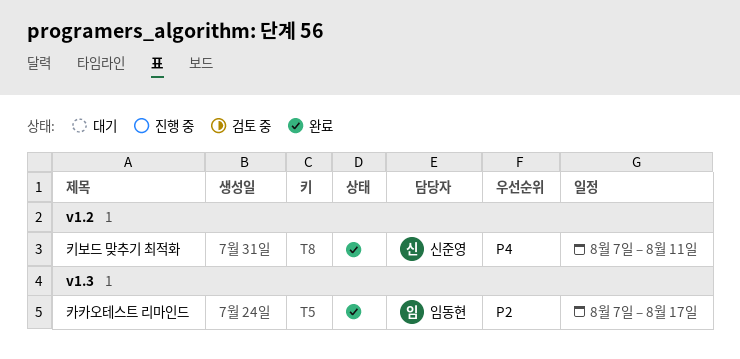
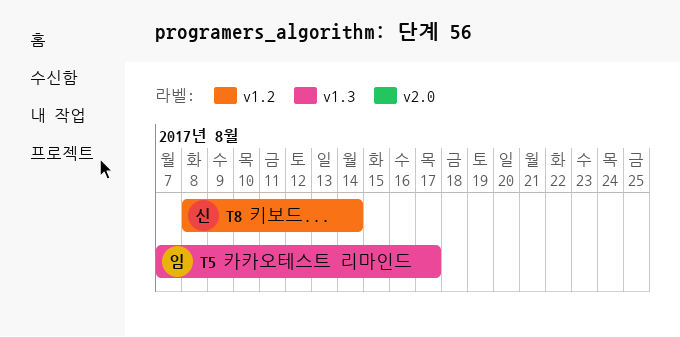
T8, start: Aug 7 -> Aug 8
T8, due: Aug 11 -> Aug 14

